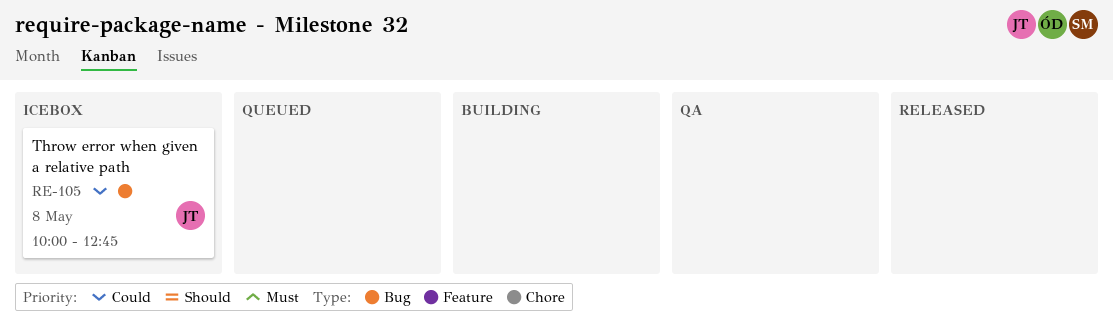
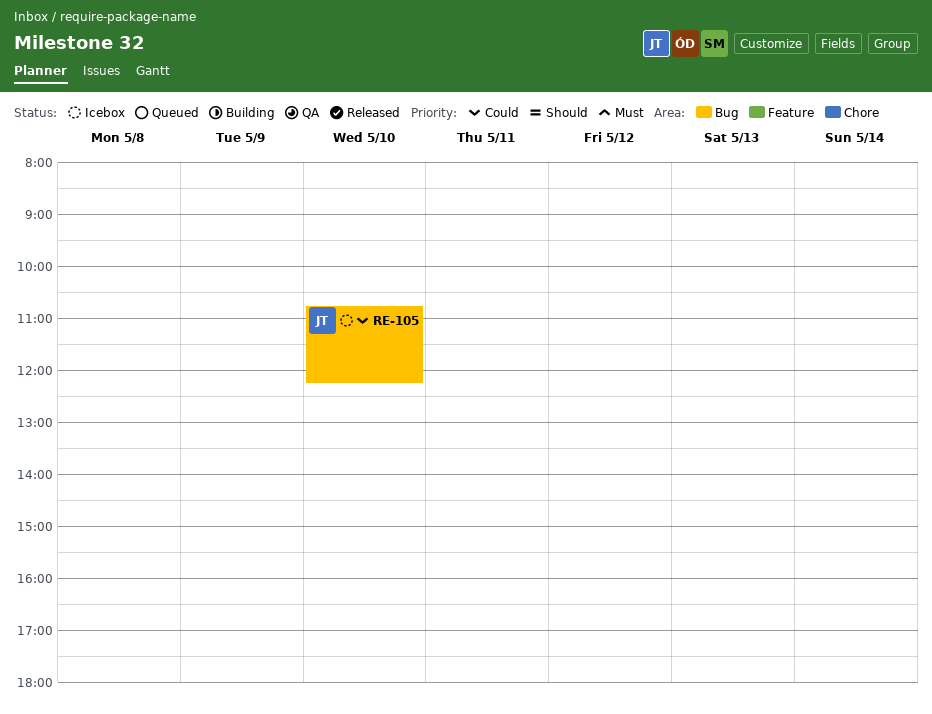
RE-105, day: May 8 -> May 10
RE-105, begins: 10:00 -> 10:45
RE-105, ends: 12:45 -> 12:15

